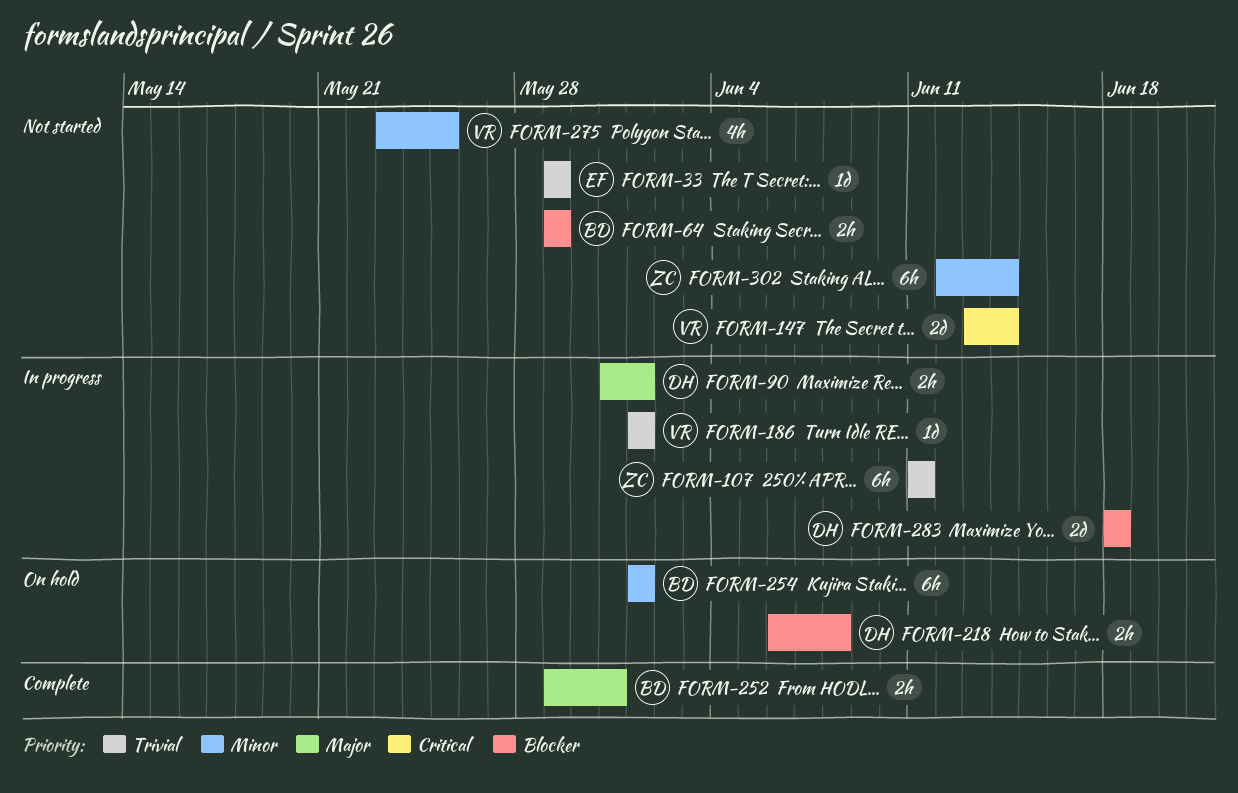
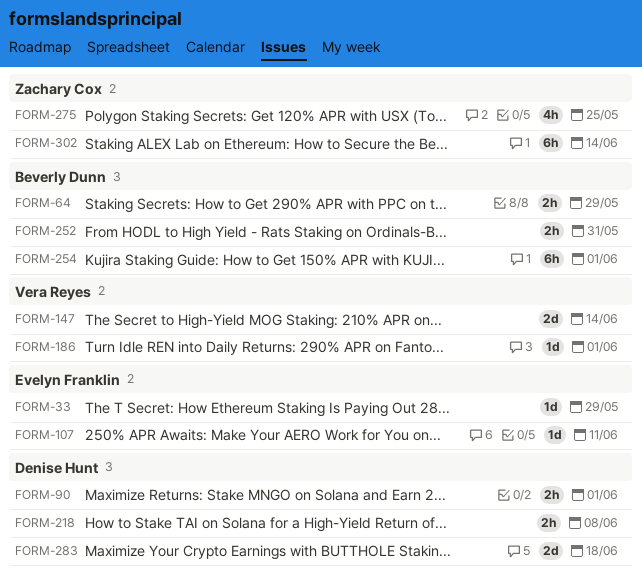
FORM-107, owner: Zachary Cox -> Evelyn Franklin
FORM-107, estimate: 6h -> 1d
FORM-275, owner: Vera Reyes -> Zachary Cox

